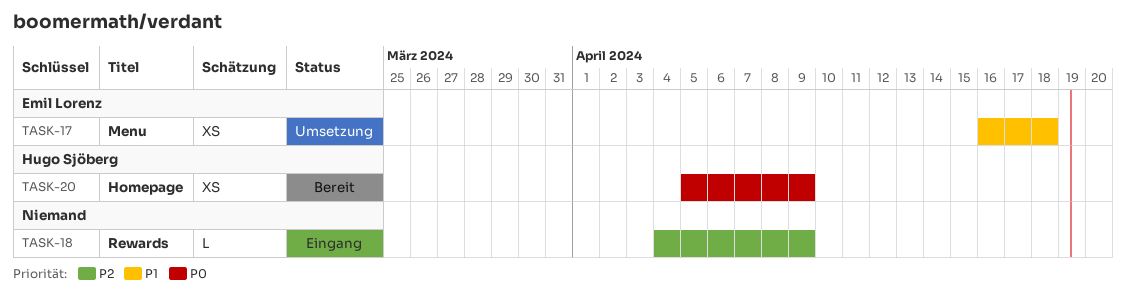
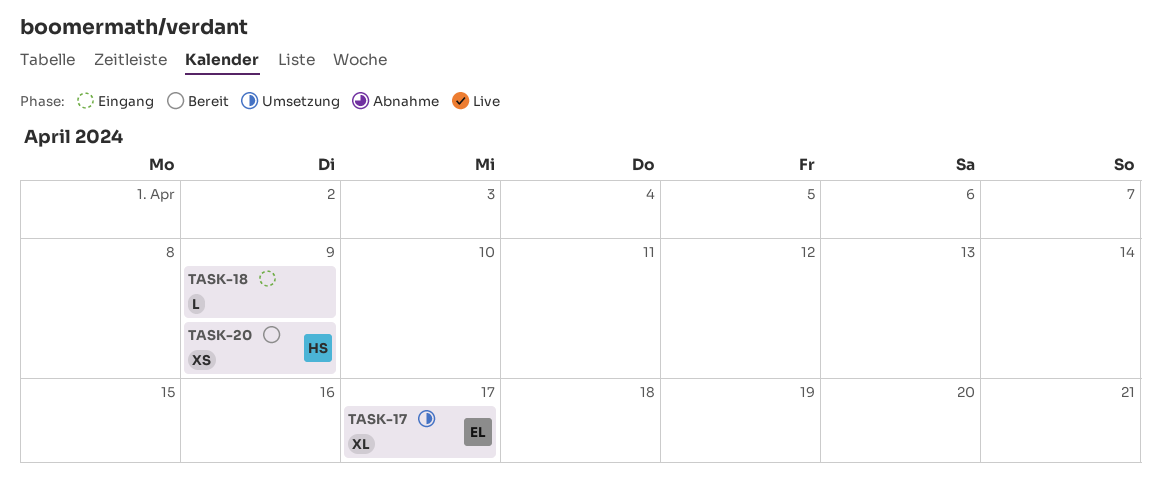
TASK-17, estimate: XS -> XL
TASK-17, due: Apr 18 -> Apr 17

